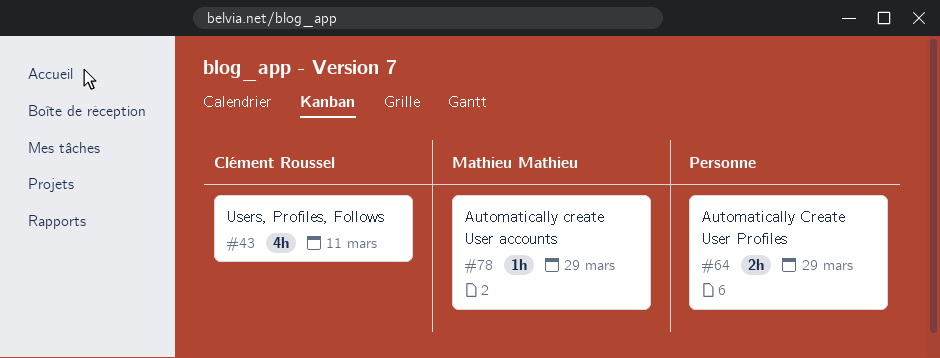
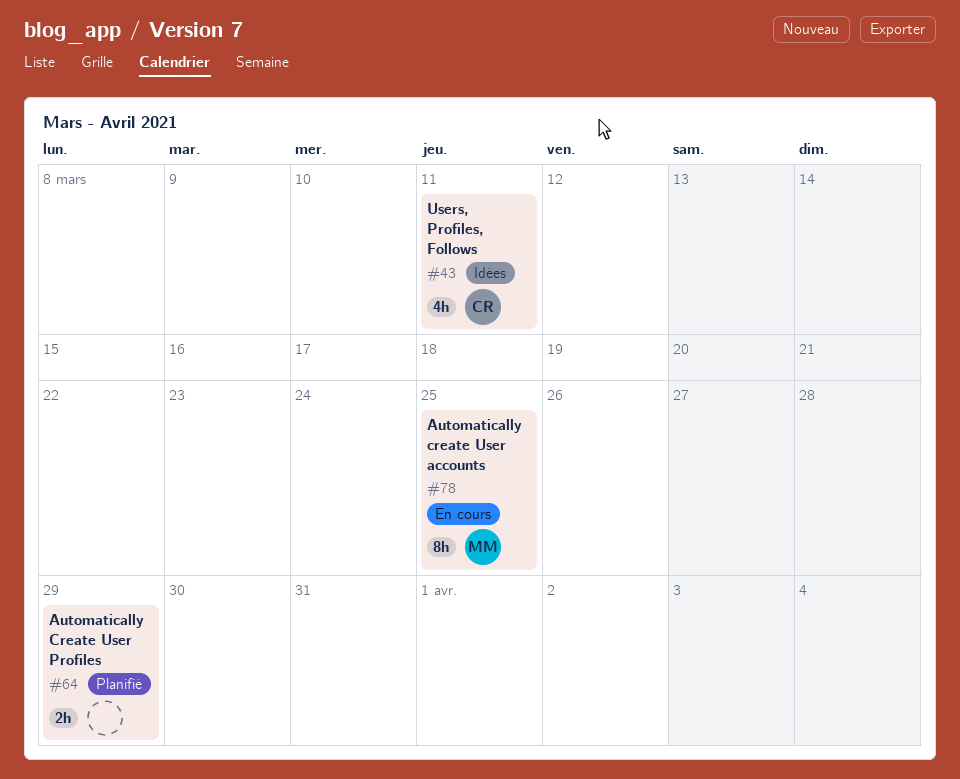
#78, estimate: 1h -> 8h
#78, due: Mar 29 -> Mar 25

